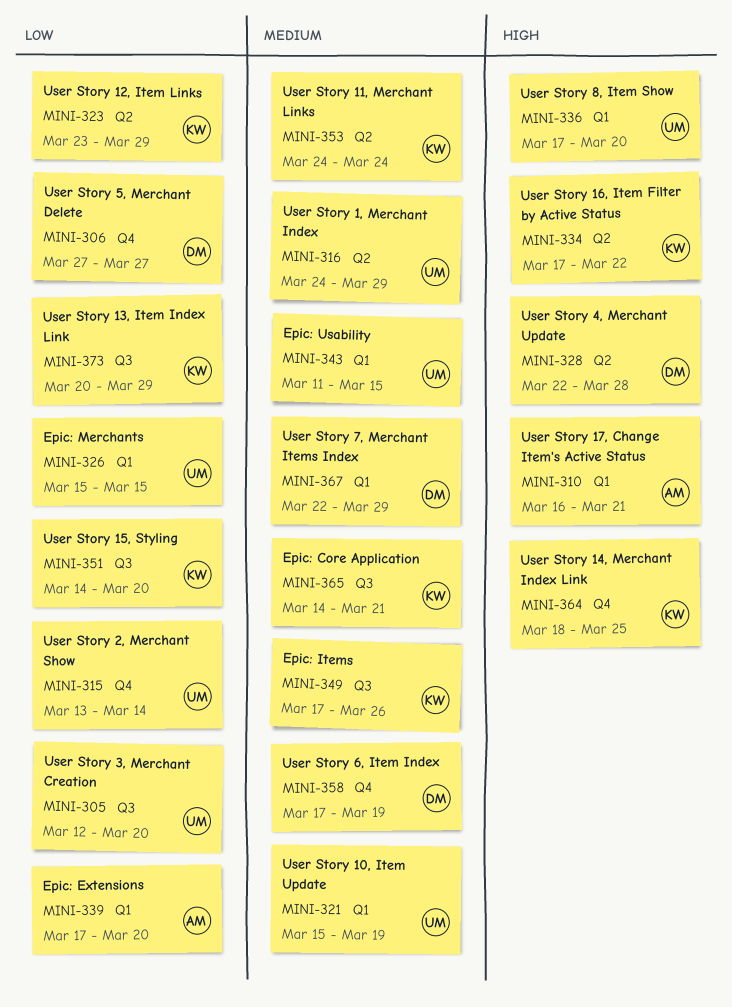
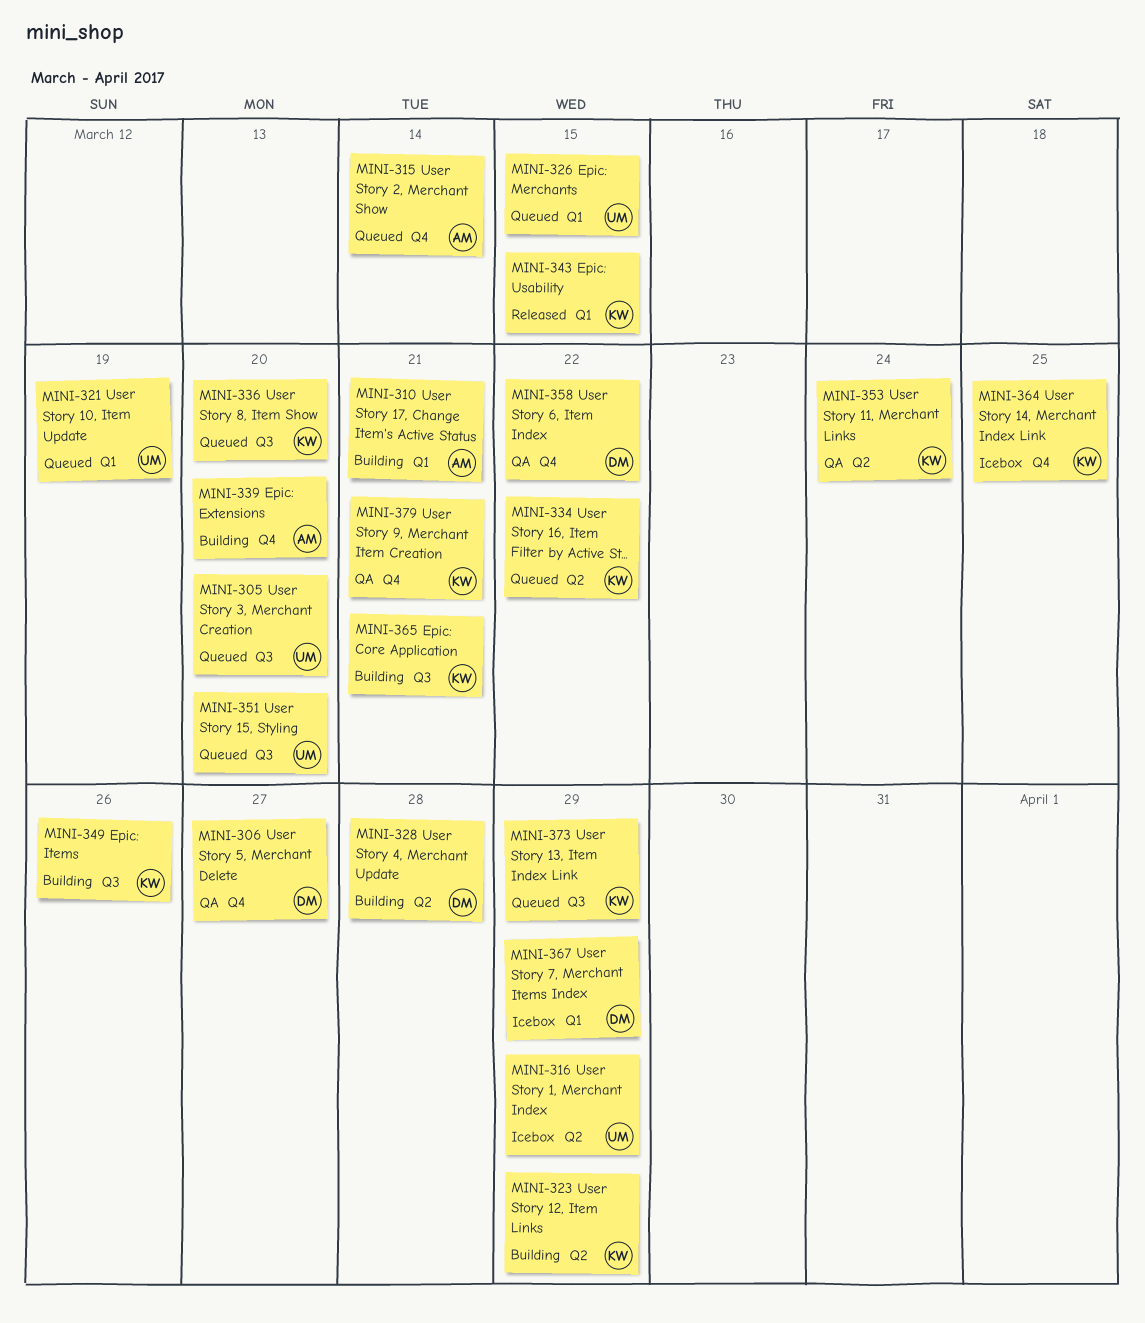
MINI-315, owner: UM -> AM
MINI-336, owner: UM -> KW
MINI-336, label: Q1 -> Q3
MINI-339, label: Q1 -> Q4
MINI-343, owner: UM -> KW
MINI-351, owner: KW -> UM
MINI-358, due: Mar 19 -> Mar 22
MINI-379: none -> present

